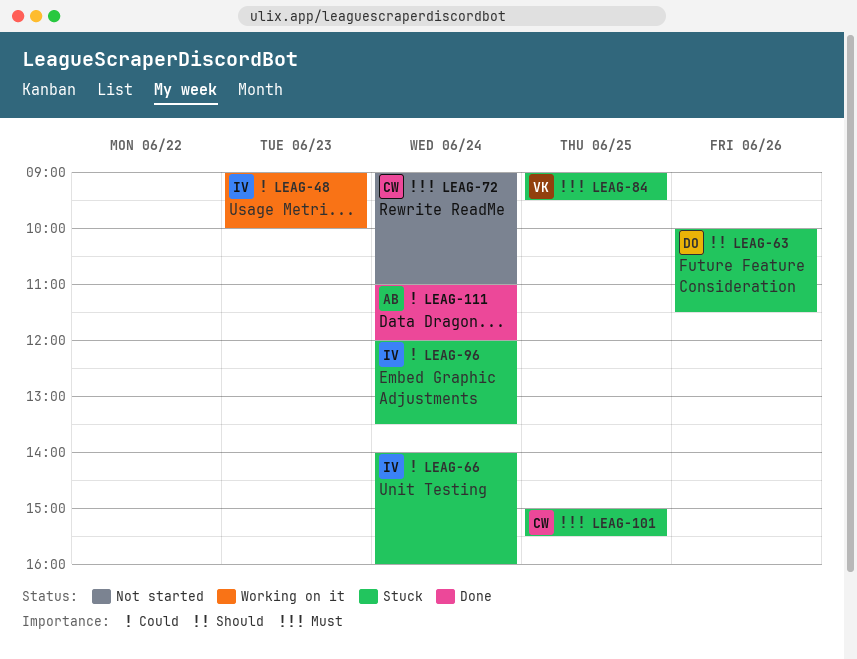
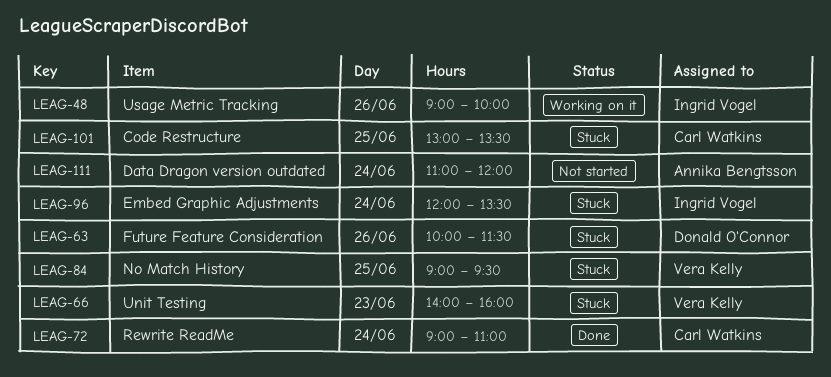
LEAG-48, day: Jun 23 -> Jun 26
LEAG-66, owner: Ingrid Vogel -> Vera Kelly
LEAG-66, day: Jun 24 -> Jun 23
LEAG-72, status: Not started -> Done
LEAG-101, begins: 15:00 -> 13:00
LEAG-101, ends: 15:30 -> 13:30
LEAG-111, status: Done -> Not started

